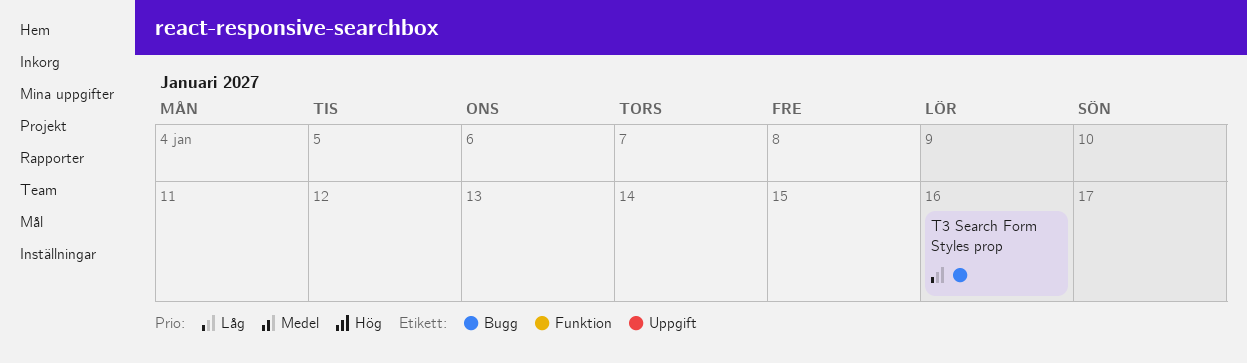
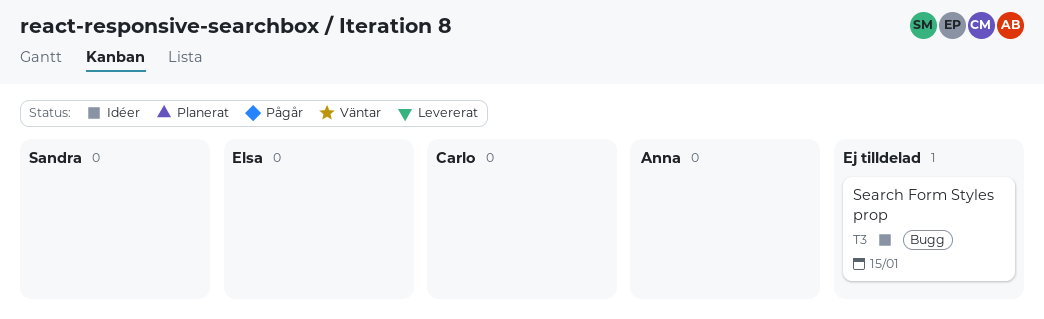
T3, due: Jan 16 -> Jan 15

